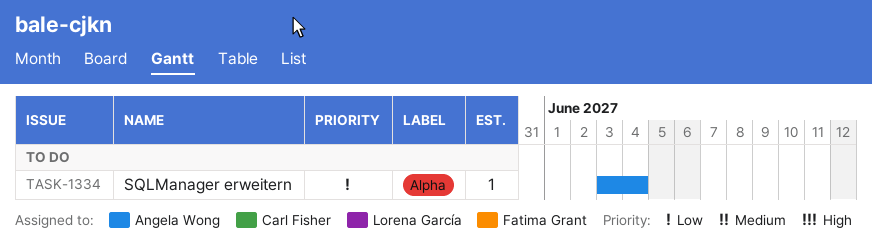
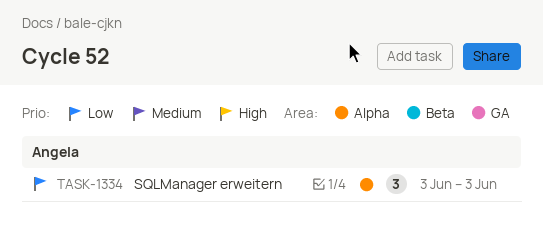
TASK-1334, estimate: 1 -> 3
TASK-1334, due: Jun 4 -> Jun 3

